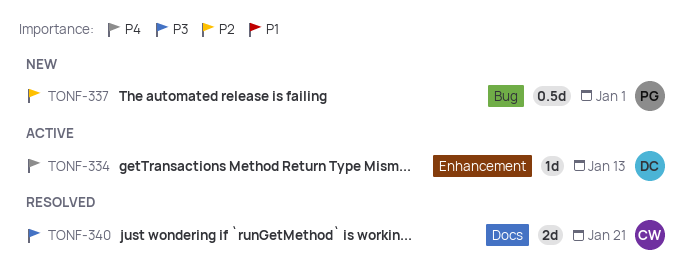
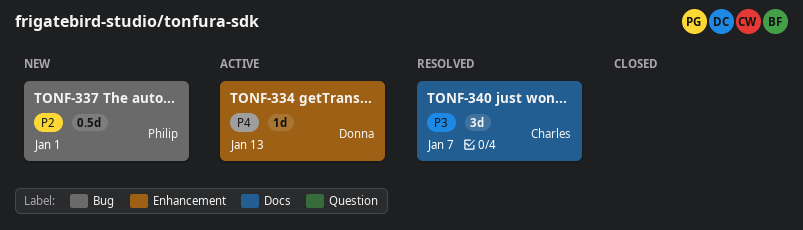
TONF-340, estimate: 2d -> 3d
TONF-340, due: Jan 21 -> Jan 7

